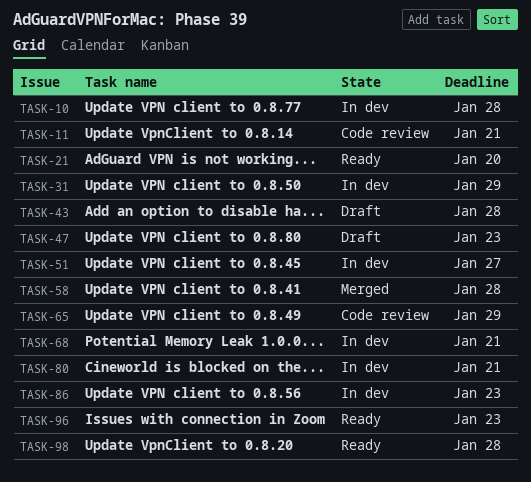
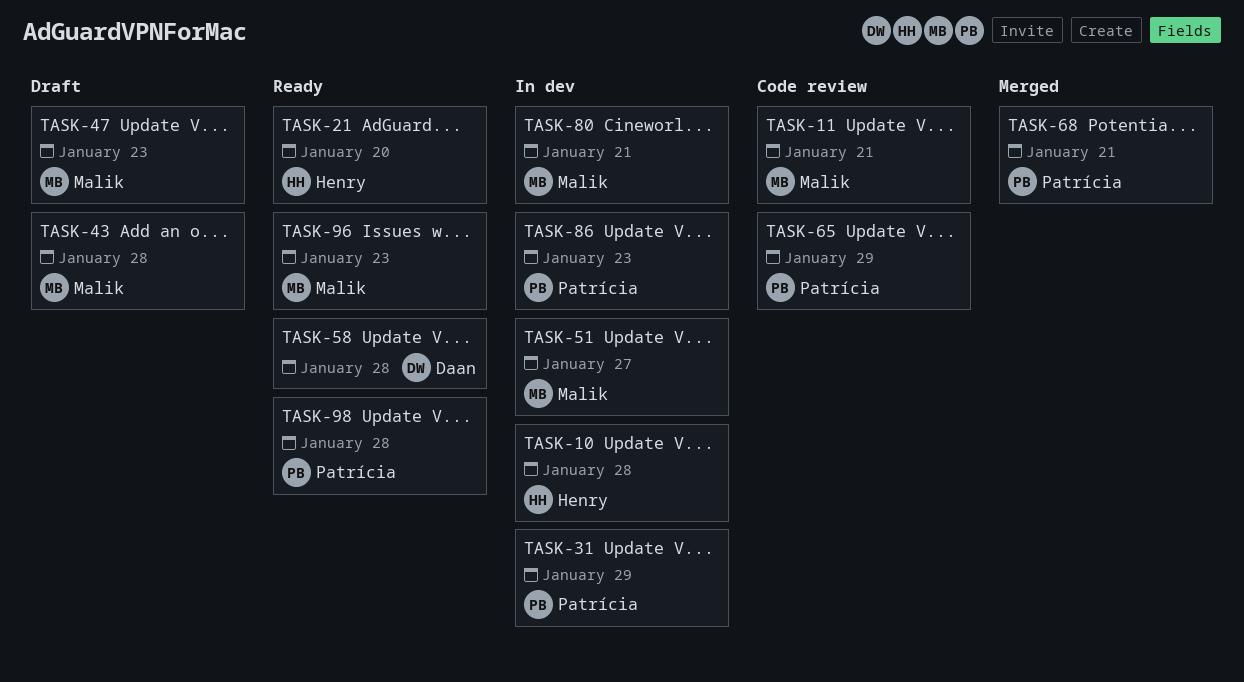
TASK-58, status: Merged -> Ready
TASK-68, status: In dev -> Merged

